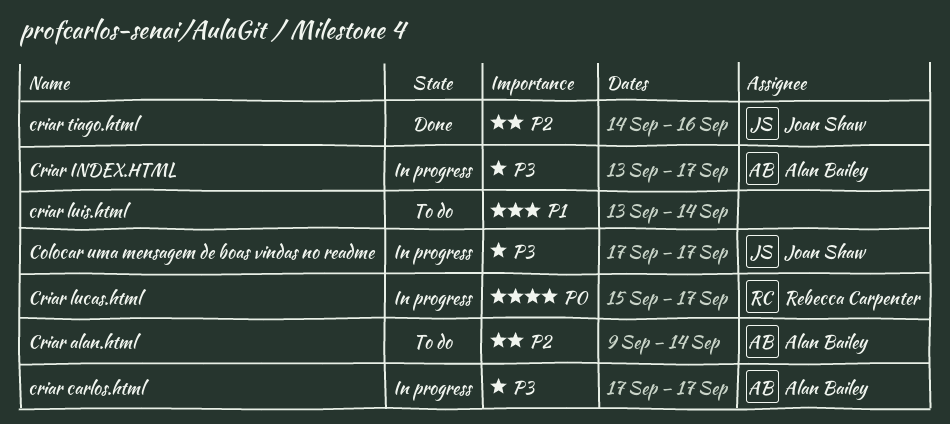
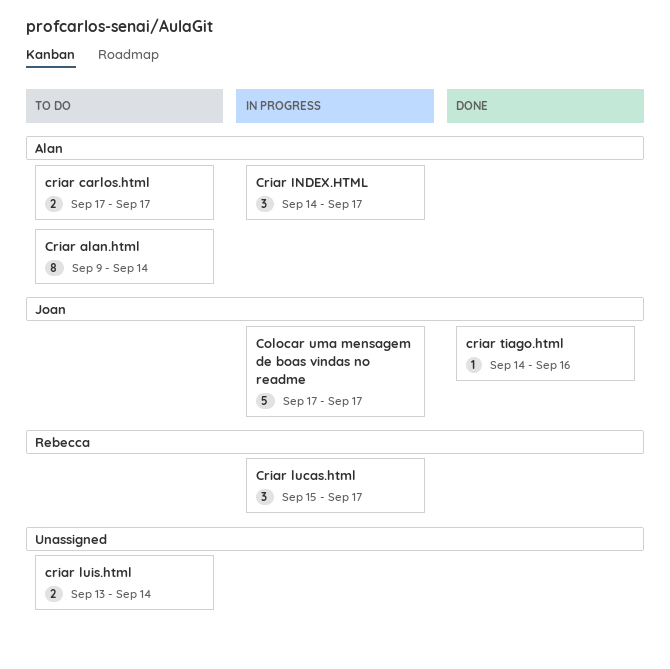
criar carlos.html, status: In progress -> To do
Criar INDEX.HTML, start: Sep 13 -> Sep 14

